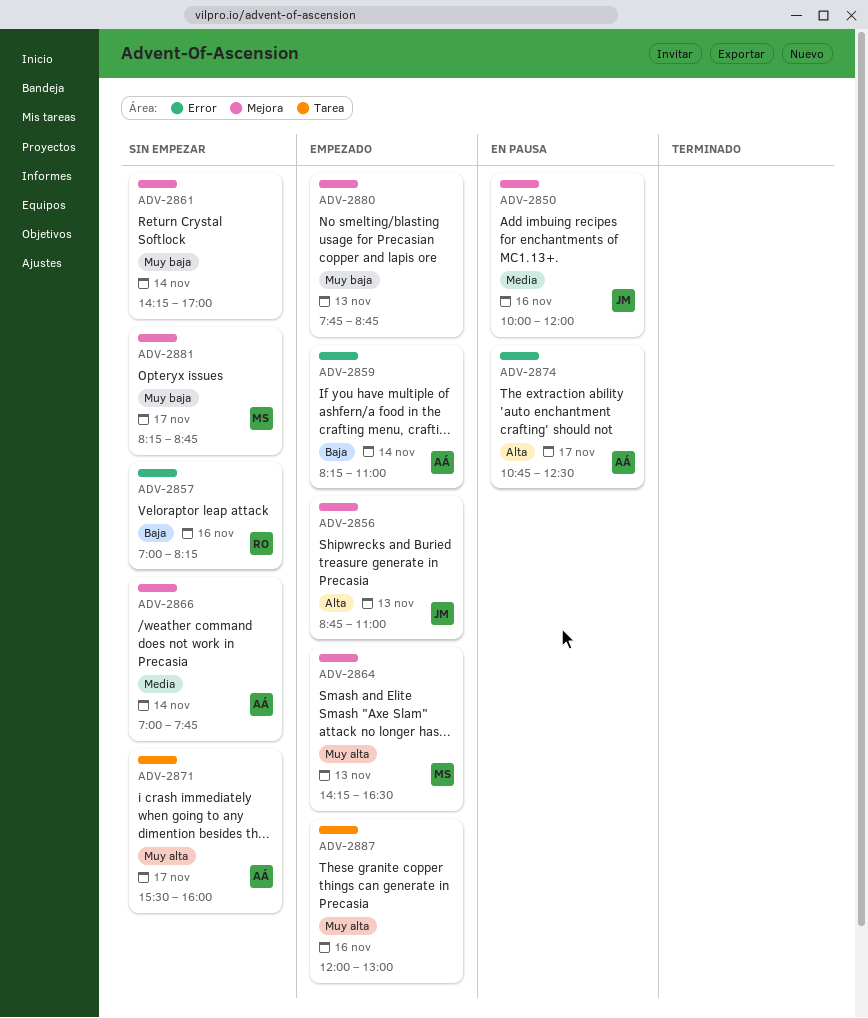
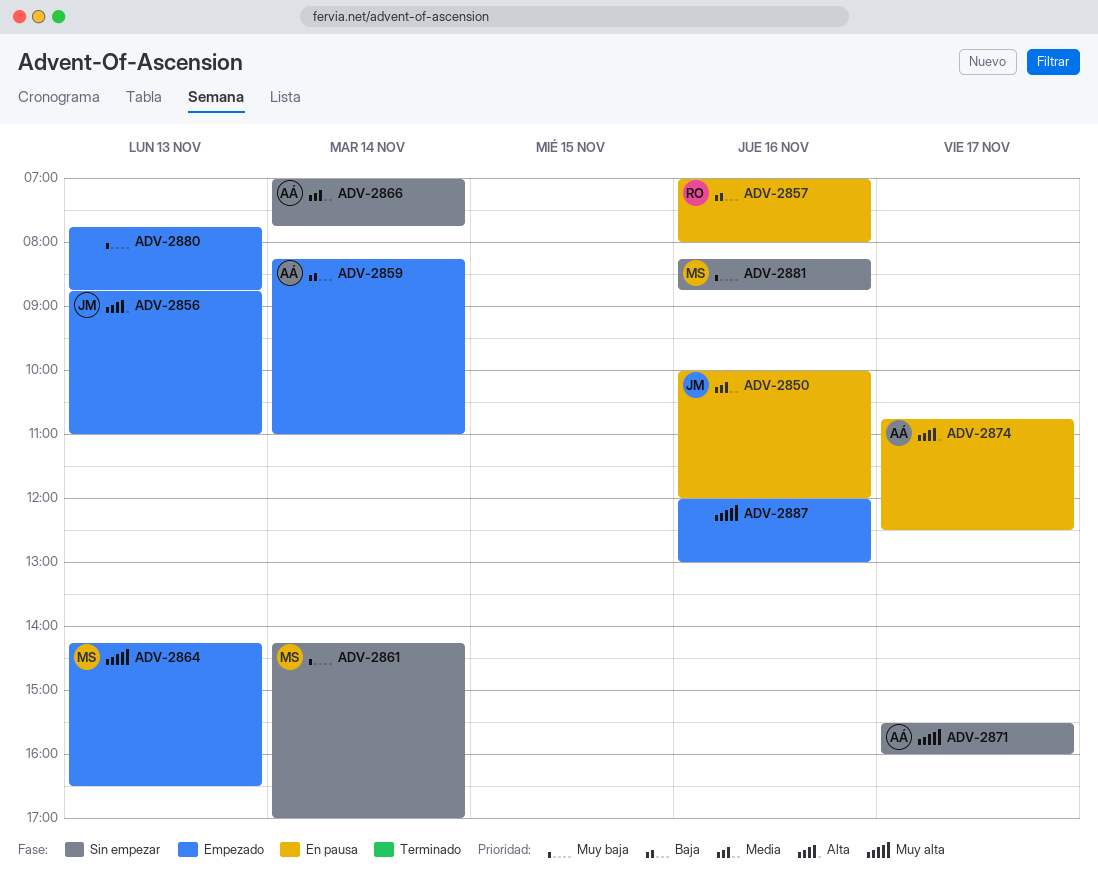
ADV-2857, status: Sin empezar -> En pausa
ADV-2857, ends: 08:15 -> 08:00
ADV-2861, owner: none -> MS
ADV-2881, day: Nov 17 -> Nov 16

